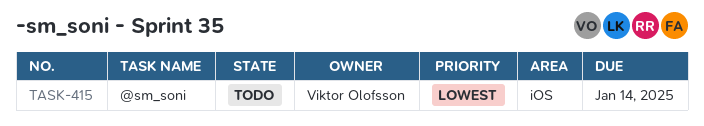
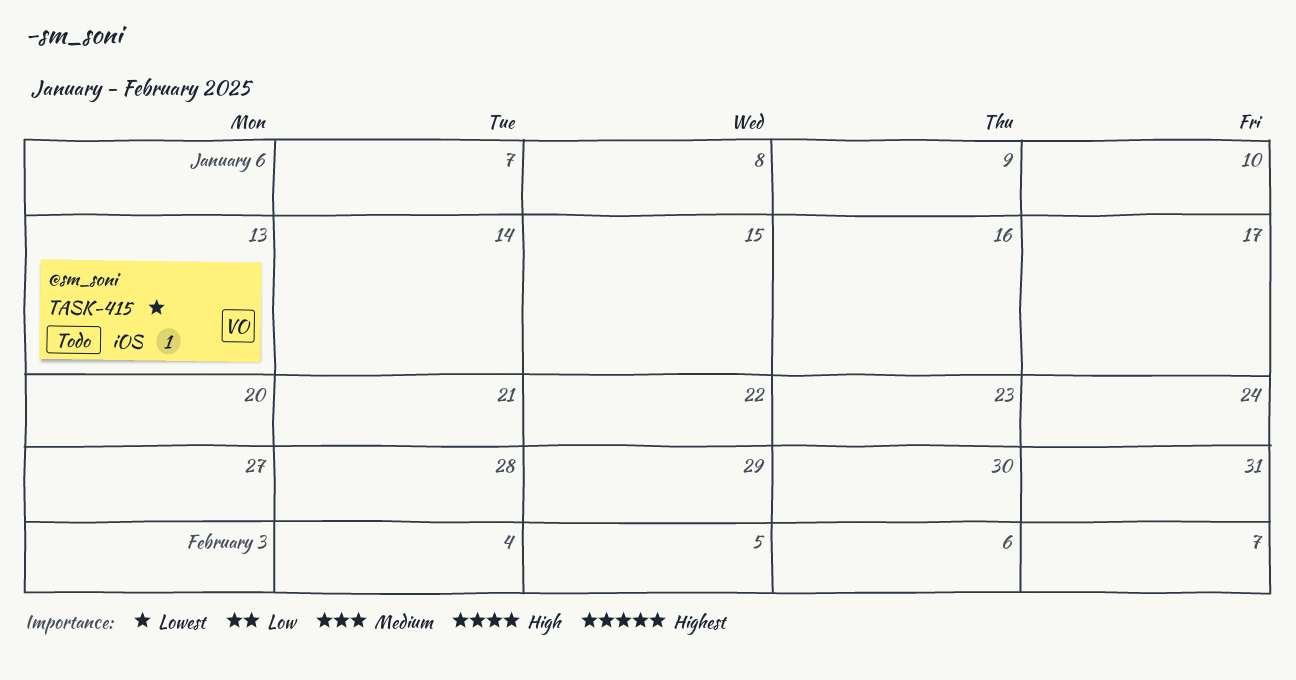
TASK-415, due: Jan 14 -> Jan 13

